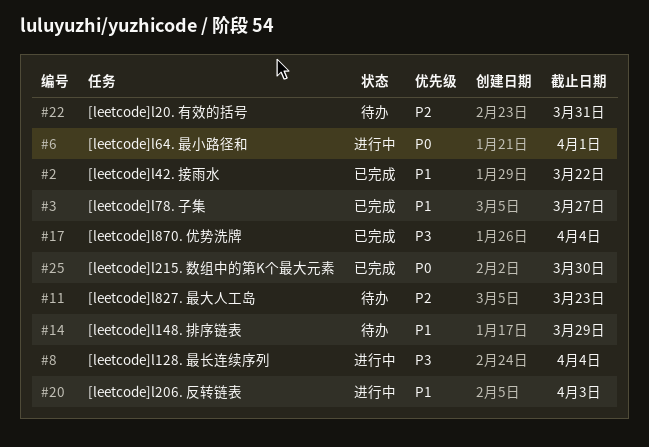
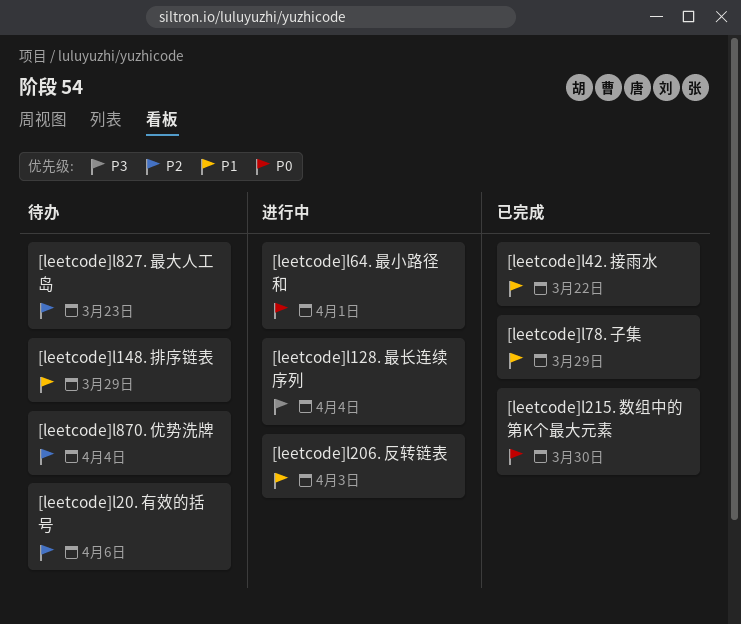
[leetcode]l20. 有效的括号, due: Mar 31 -> Apr 6
[leetcode]l78. 子集, due: Mar 27 -> Mar 29
[leetcode]l870. 优势洗牌, status: 已完成 -> 待办
[leetcode]l870. 优势洗牌, priority: P3 -> P2

